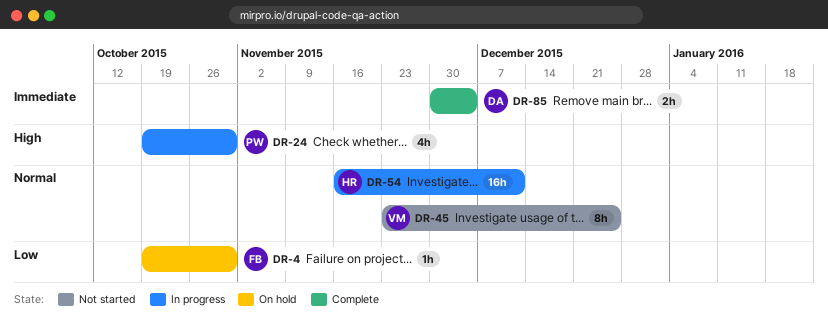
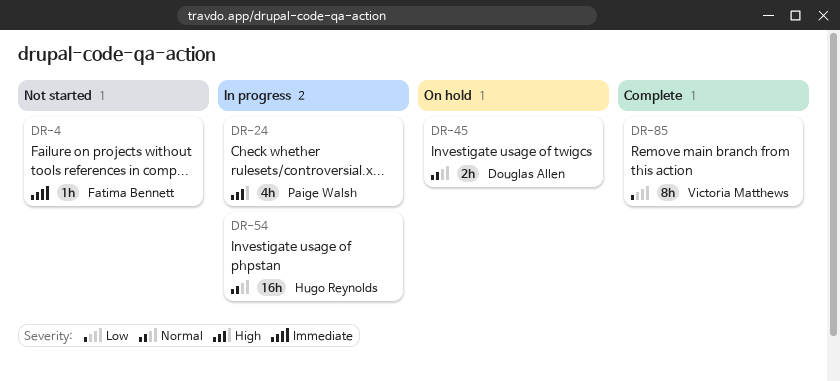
DR-4, status: On hold -> Not started
DR-4, priority: Low -> Immediate
DR-45, status: Not started -> On hold
DR-45, owner: Victoria Matthews -> Douglas Allen
DR-45, estimate: 8h -> 2h
DR-85, owner: Douglas Allen -> Victoria Matthews
DR-85, priority: Immediate -> Low
DR-85, estimate: 2h -> 8h

